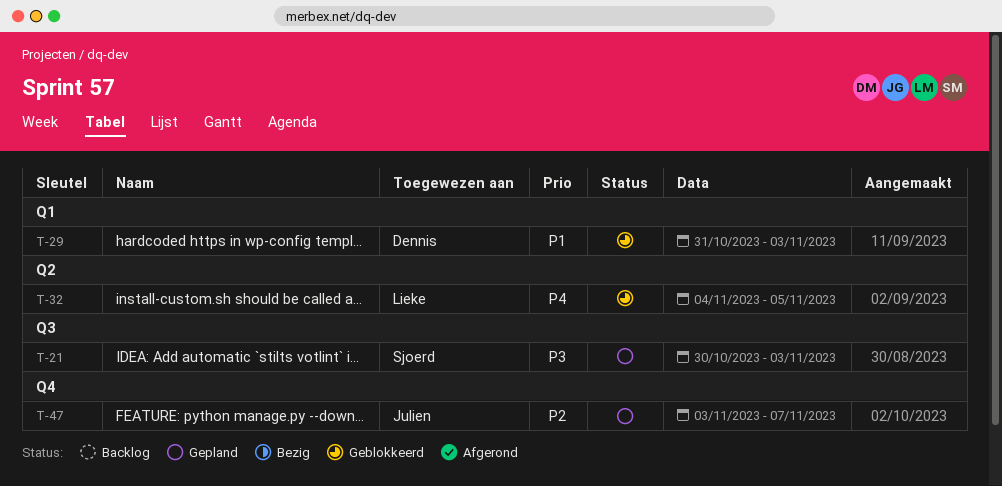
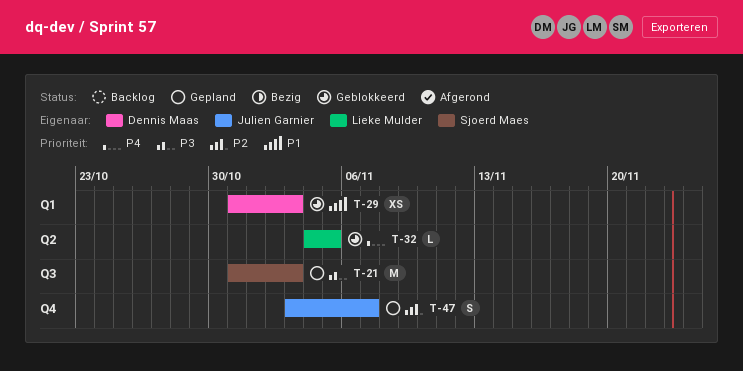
T-21, start: Oct 30 -> Oct 31

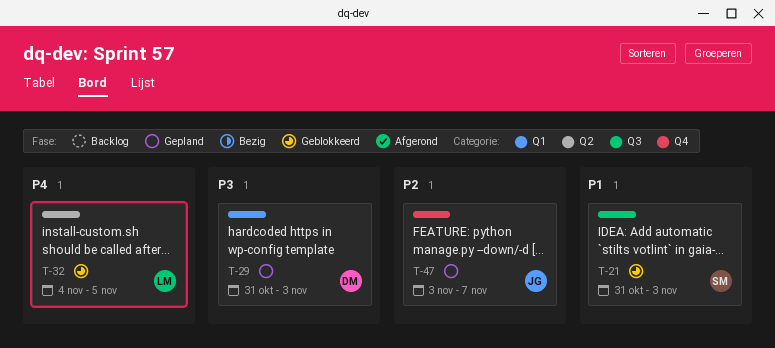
T-21, status: Gepland -> Geblokkeerd
T-21, priority: P3 -> P1
T-29, status: Geblokkeerd -> Gepland
T-29, priority: P1 -> P3

